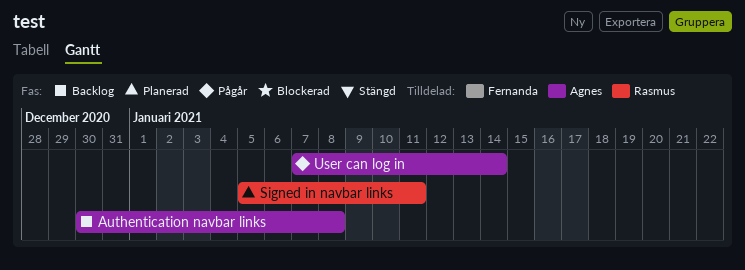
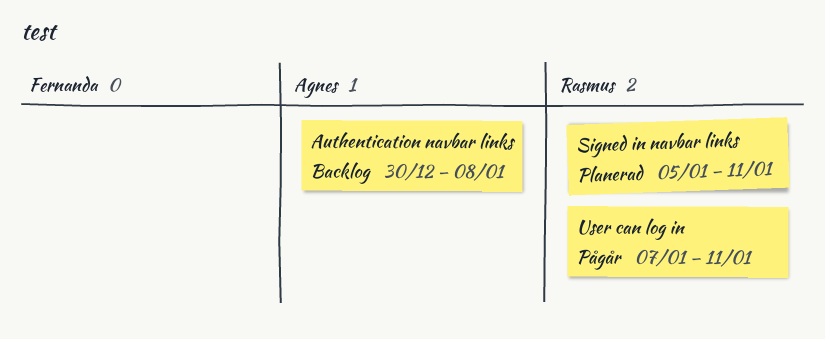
User can log in, owner: Agnes -> Rasmus
User can log in, due: Jan 14 -> Jan 11

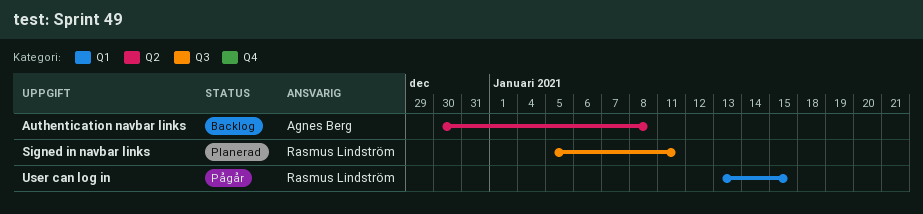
User can log in, start: Jan 7 -> Jan 13
User can log in, due: Jan 11 -> Jan 15

